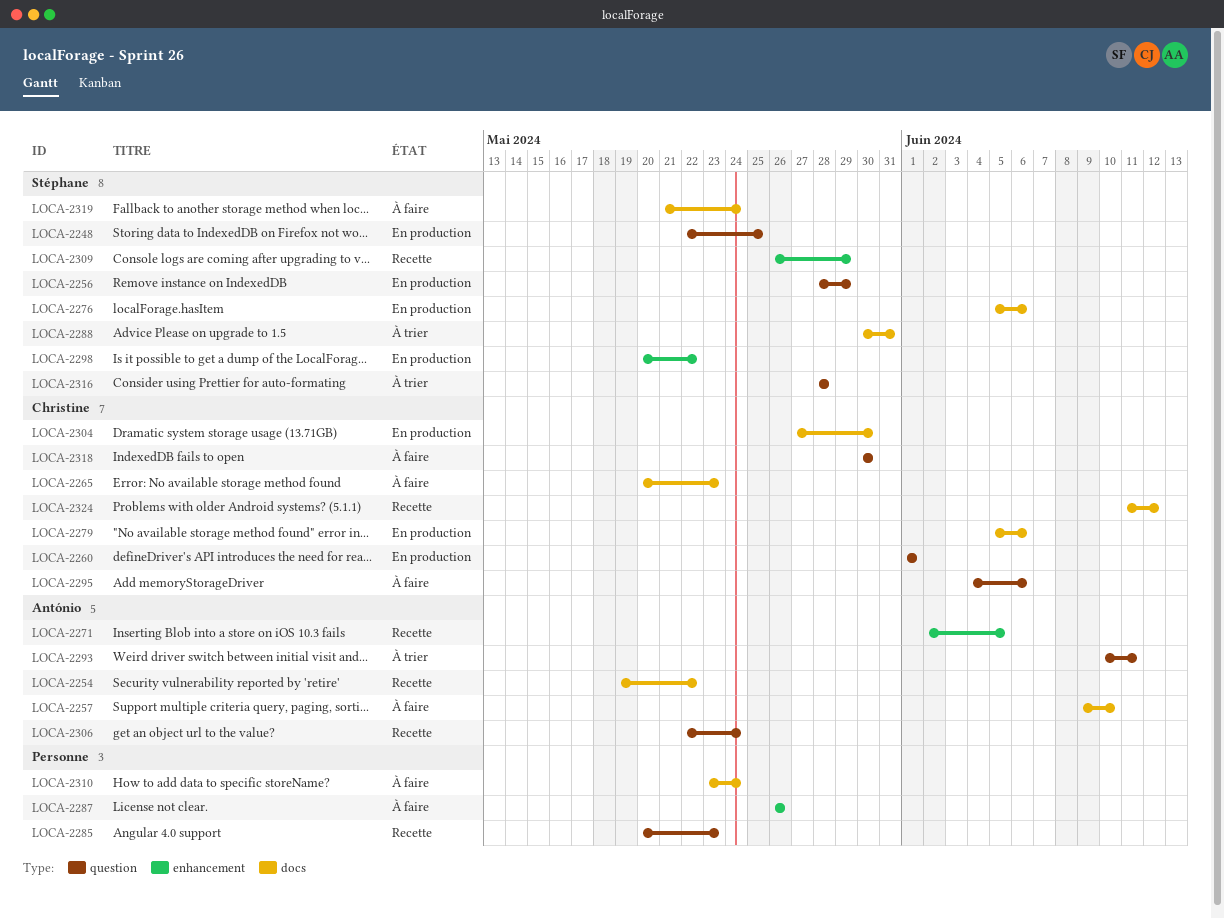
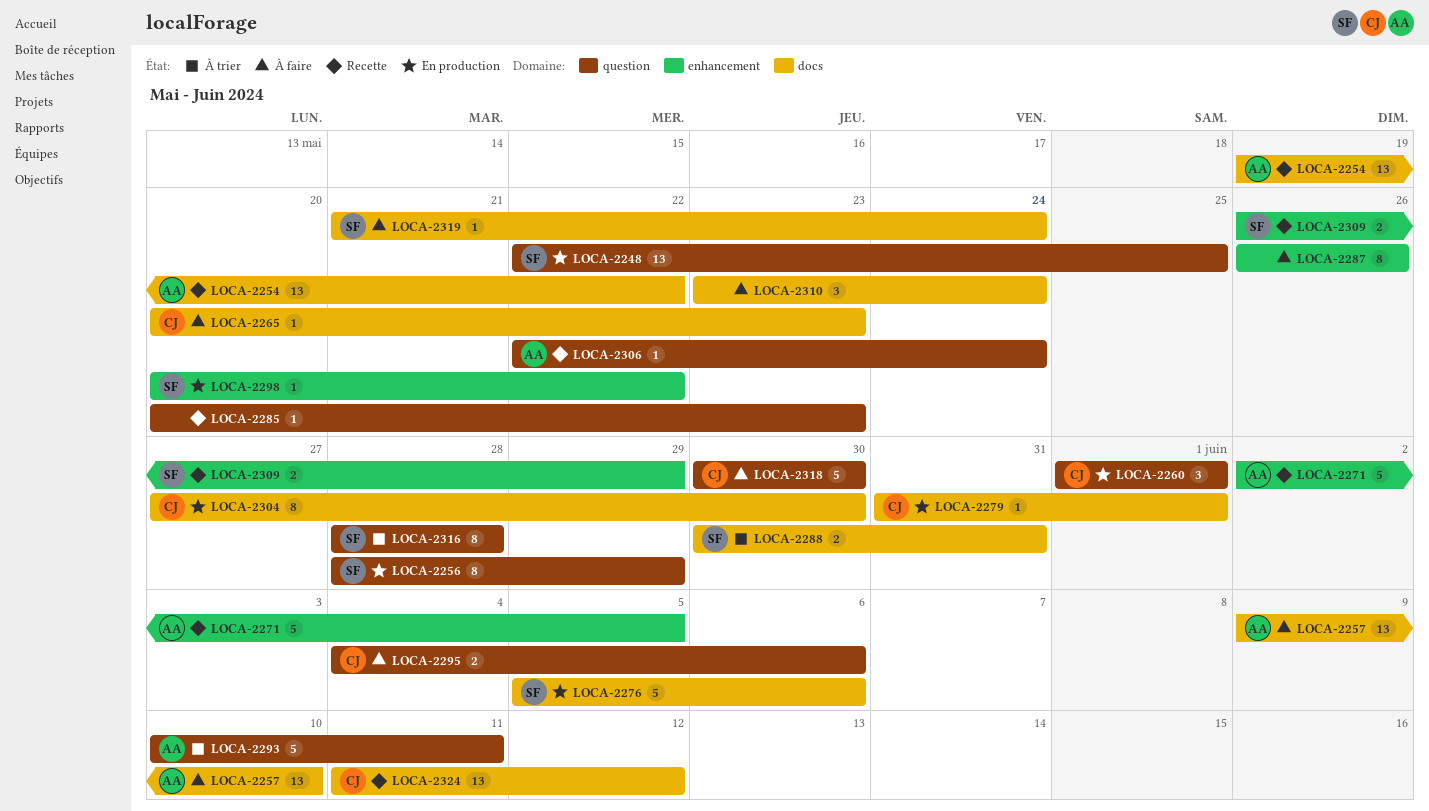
LOCA-2279, start: Jun 5 -> May 31
LOCA-2279, due: Jun 6 -> Jun 1

